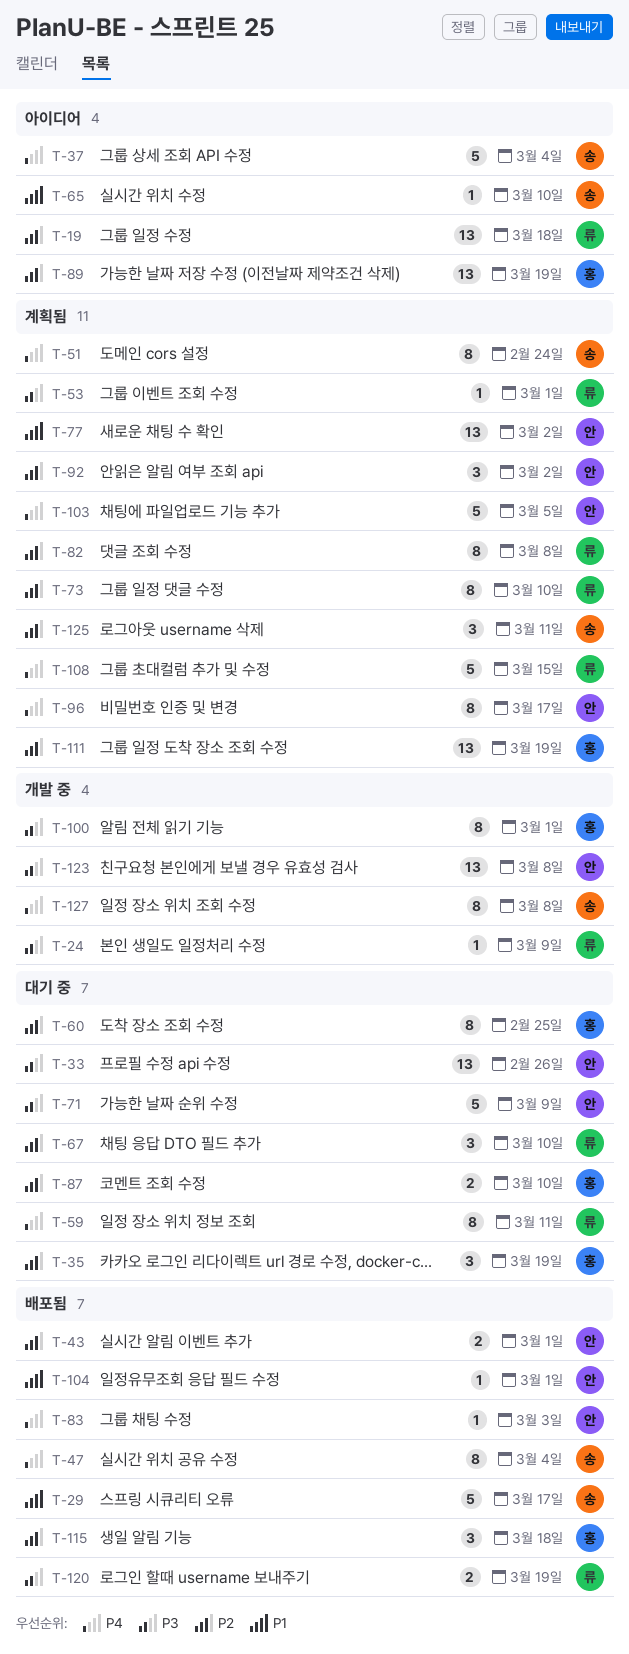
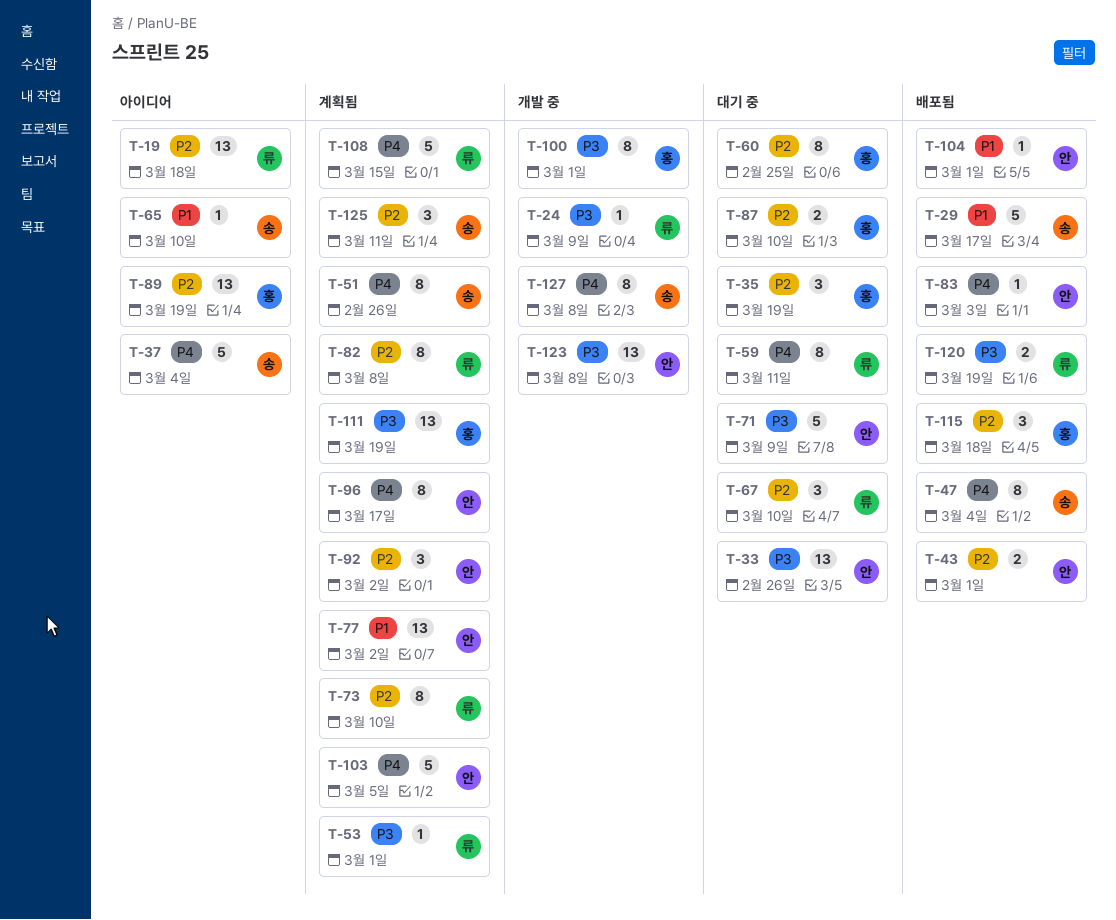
T-51, due: Feb 24 -> Feb 26
T-111, priority: P2 -> P3

